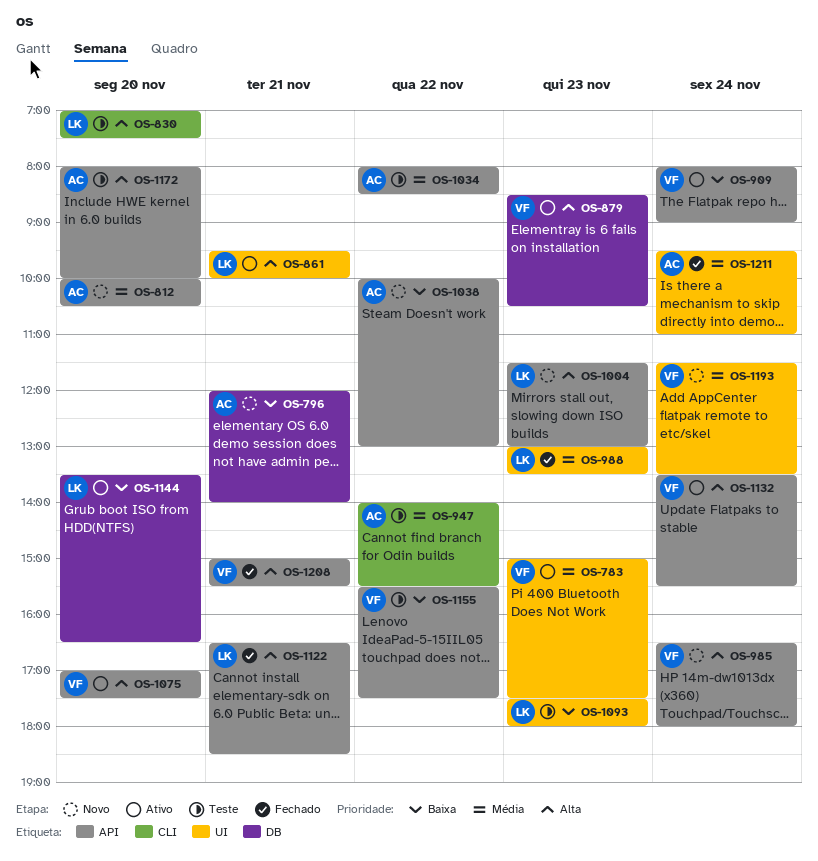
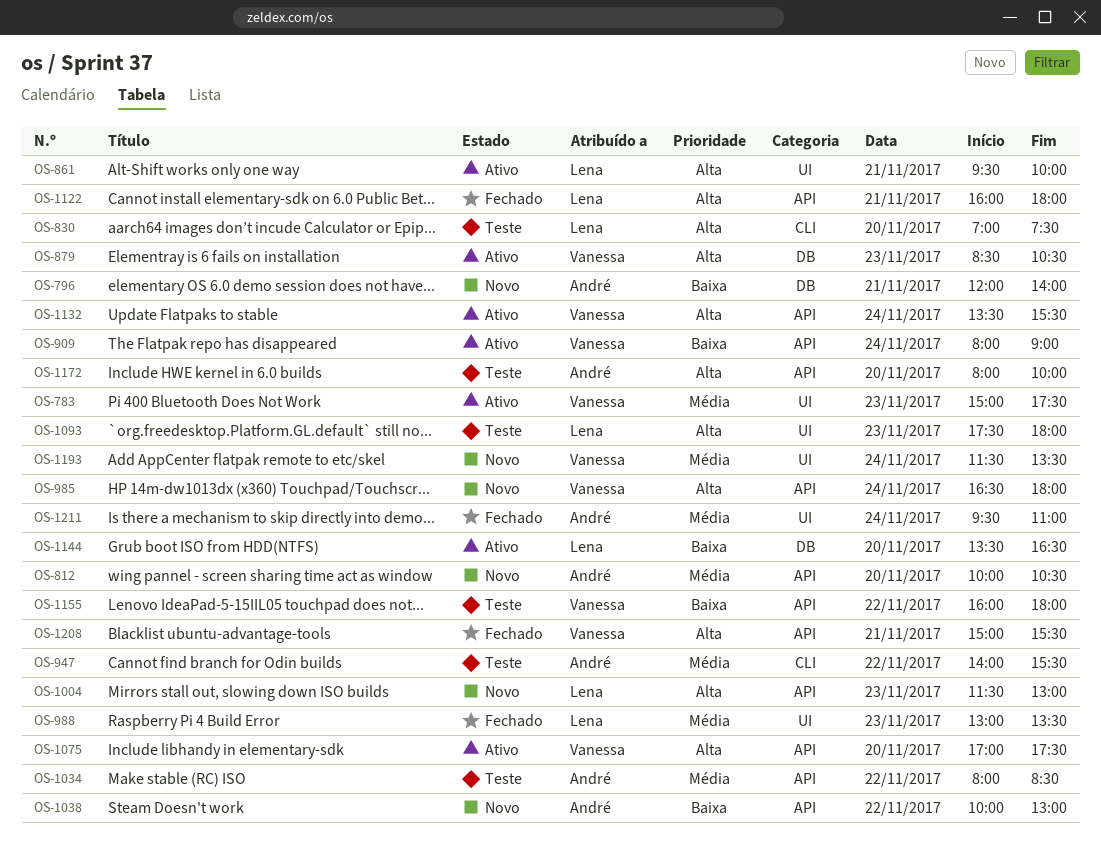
OS-1093, priority: Baixa -> Alta
OS-1122, begins: 16:30 -> 16:00
OS-1122, ends: 18:30 -> 18:00
OS-1155, begins: 15:30 -> 16:00
OS-1155, ends: 17:30 -> 18:00

